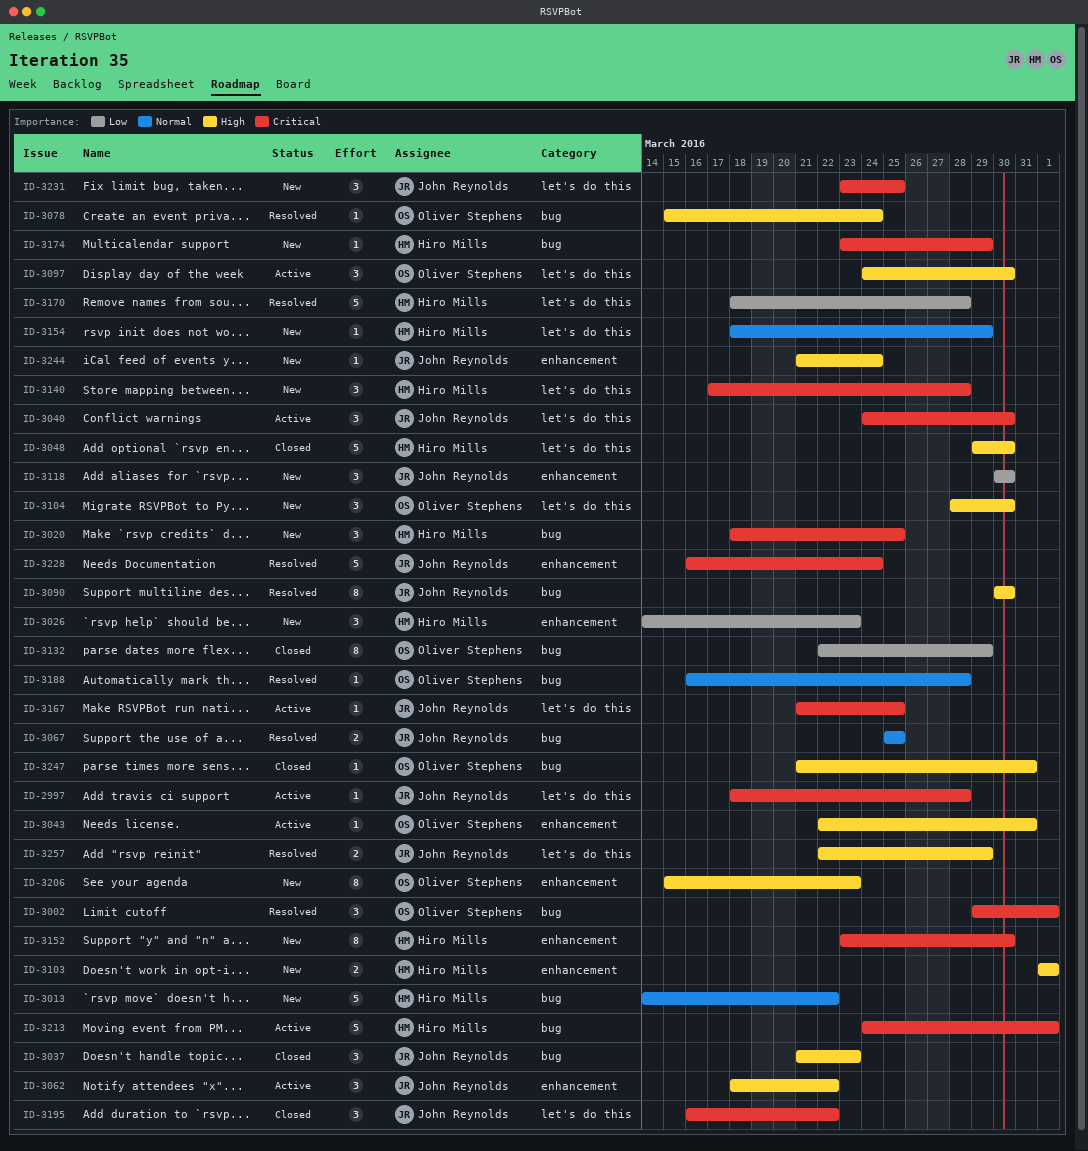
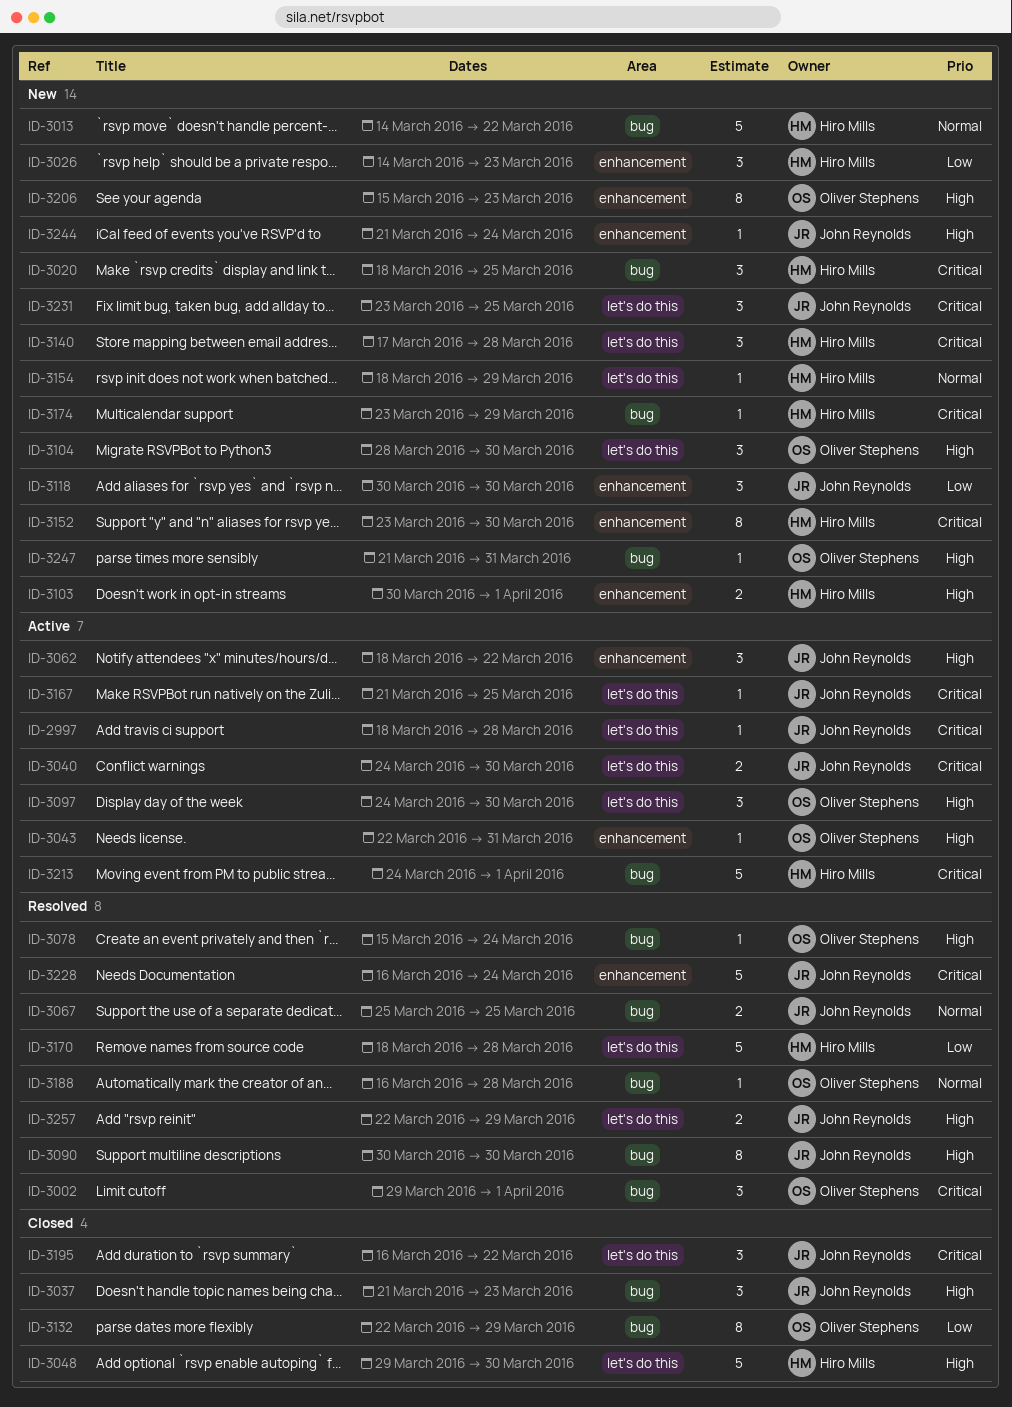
ID-3040, estimate: 3 -> 2
ID-3103, start: Apr 1 -> Mar 30
ID-3247, status: Closed -> New

